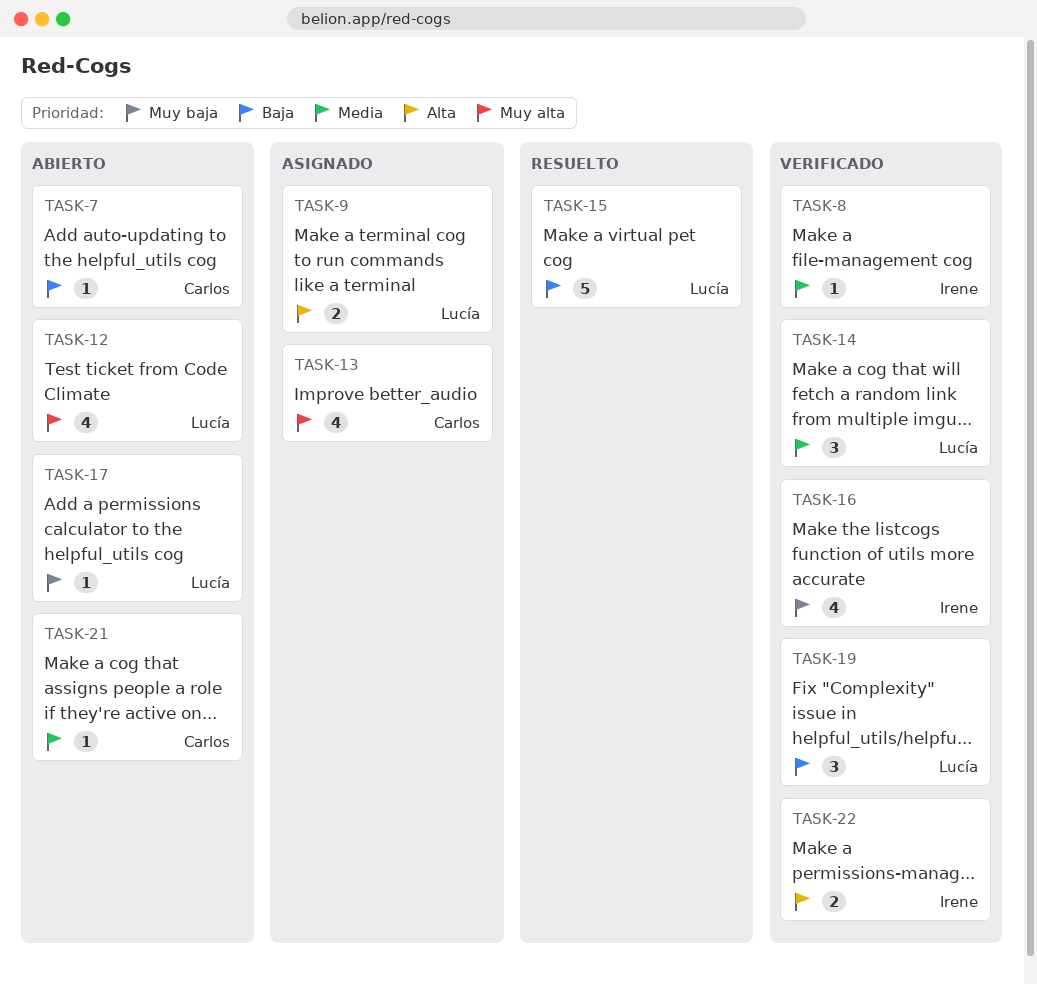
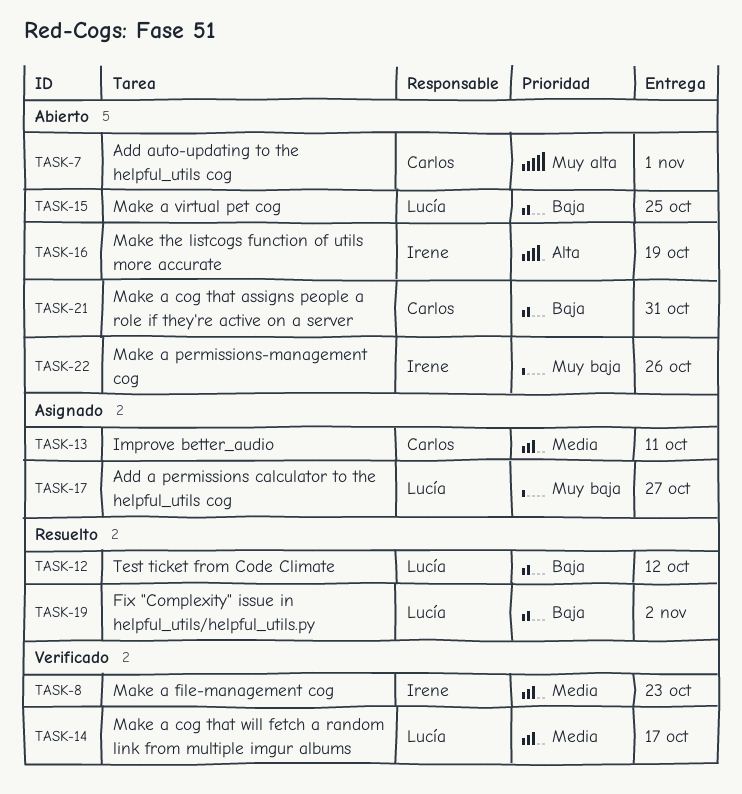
TASK-7, priority: Baja -> Muy alta
TASK-9: present -> none
TASK-12, status: Abierto -> Resuelto
TASK-12, priority: Muy alta -> Baja
TASK-13, priority: Muy alta -> Media
TASK-15, status: Resuelto -> Abierto
TASK-16, status: Verificado -> Abierto
TASK-16, priority: Muy baja -> Alta
TASK-17, status: Abierto -> Asignado
TASK-19, status: Verificado -> Resuelto
TASK-21, priority: Media -> Baja
TASK-22, status: Verificado -> Abierto
TASK-22, priority: Alta -> Muy baja

